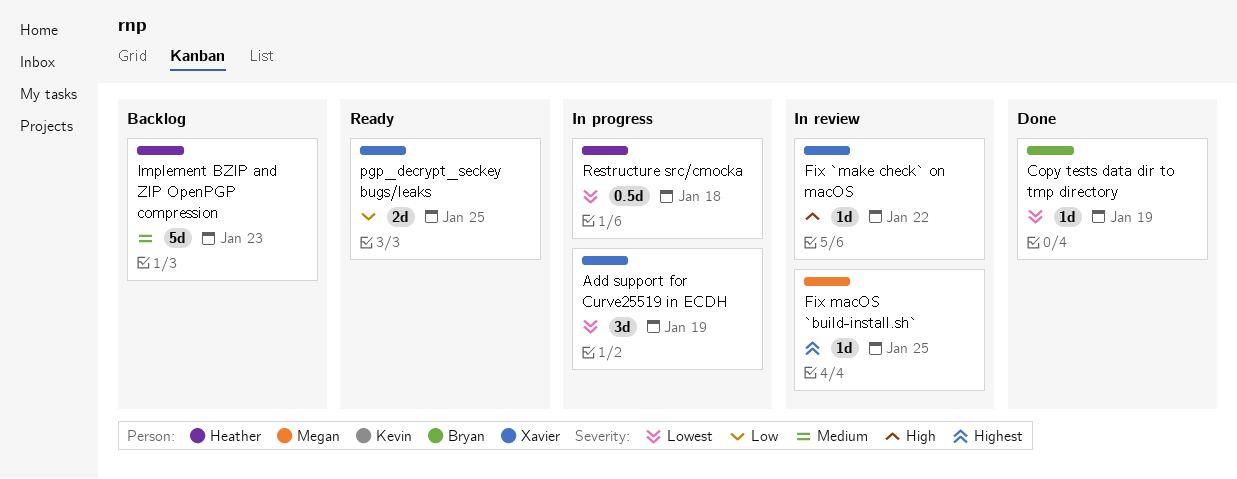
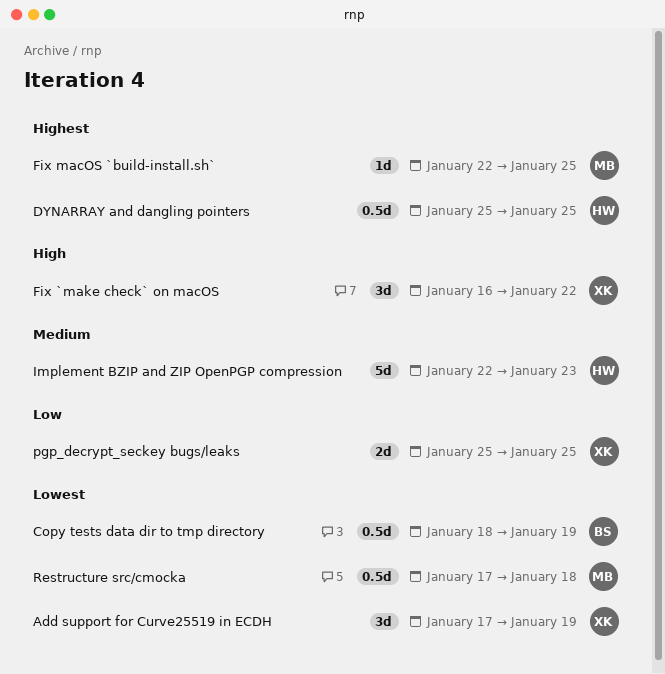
Copy tests data dir to tmp directory, estimate: 1d -> 0.5d
DYNARRAY and dangling pointers: none -> present
Fix `make check` on macOS, estimate: 1d -> 3d
Restructure src/cmocka, owner: Heather -> Megan

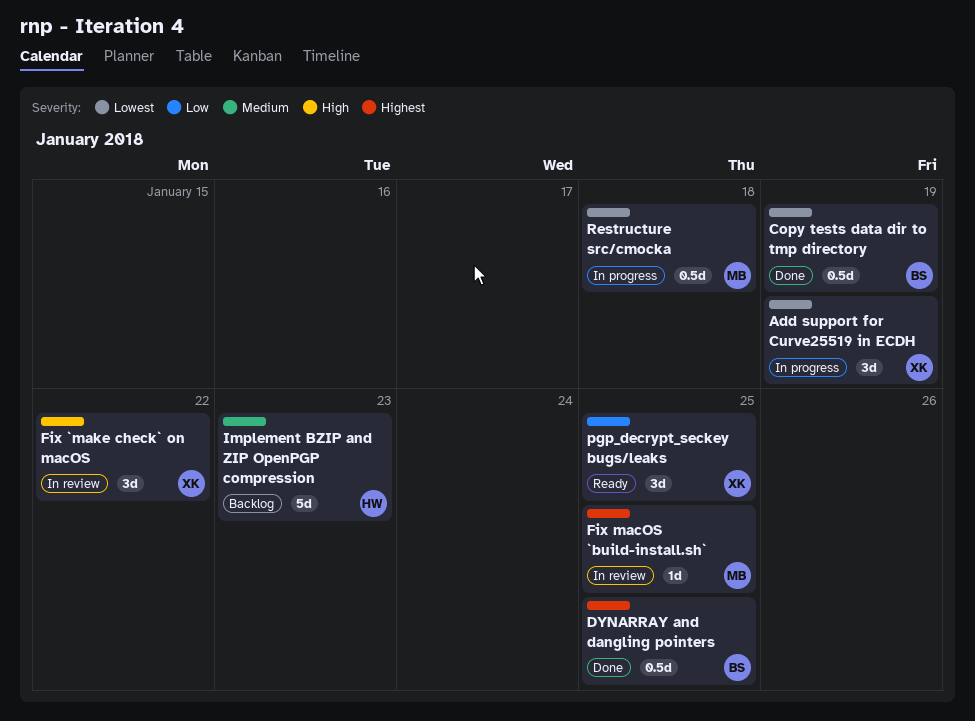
DYNARRAY and dangling pointers, owner: HW -> BS
pgp_decrypt_seckey bugs/leaks, estimate: 2d -> 3d

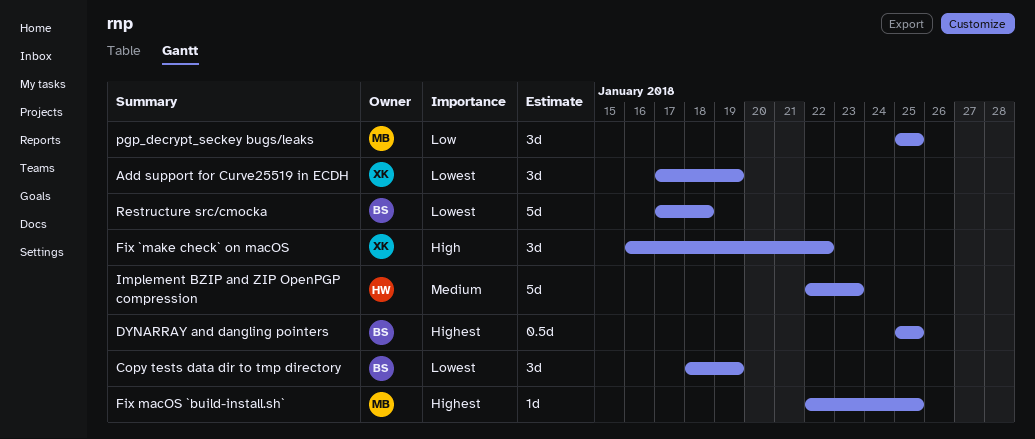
Copy tests data dir to tmp directory, estimate: 0.5d -> 3d
pgp_decrypt_seckey bugs/leaks, owner: XK -> MB
Restructure src/cmocka, owner: MB -> BS
Restructure src/cmocka, estimate: 0.5d -> 5d

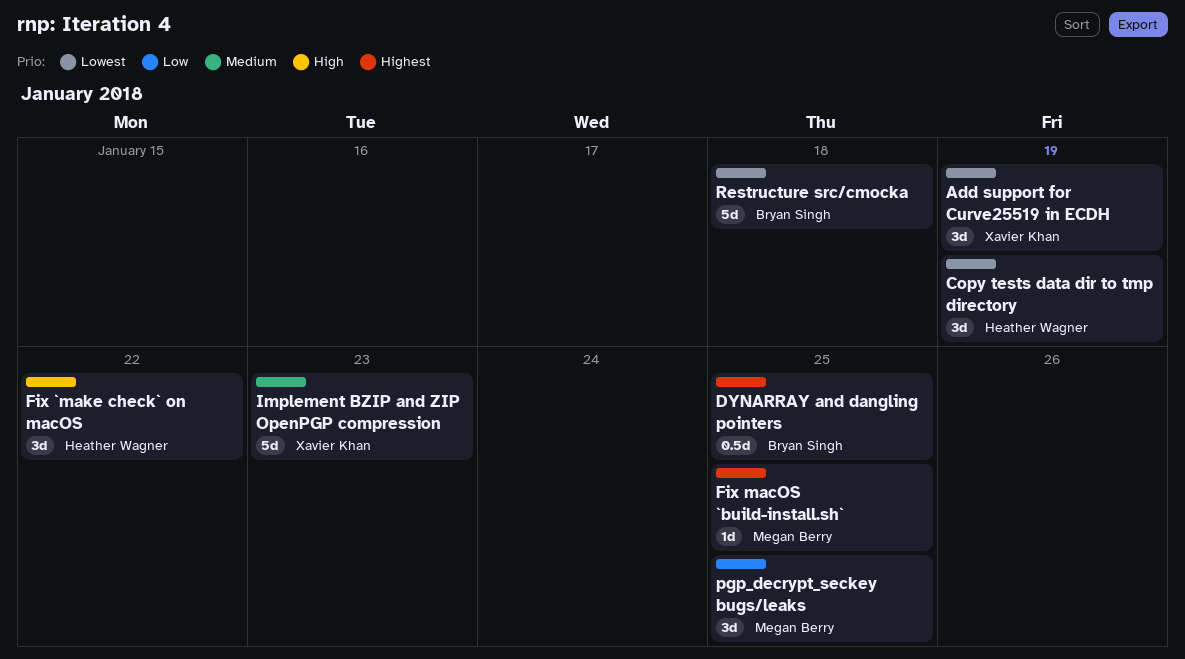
Copy tests data dir to tmp directory, owner: Bryan Singh -> Heather Wagner
Fix `make check` on macOS, owner: Xavier Khan -> Heather Wagner
Implement BZIP and ZIP OpenPGP compression, owner: Heather Wagner -> Xavier Khan

